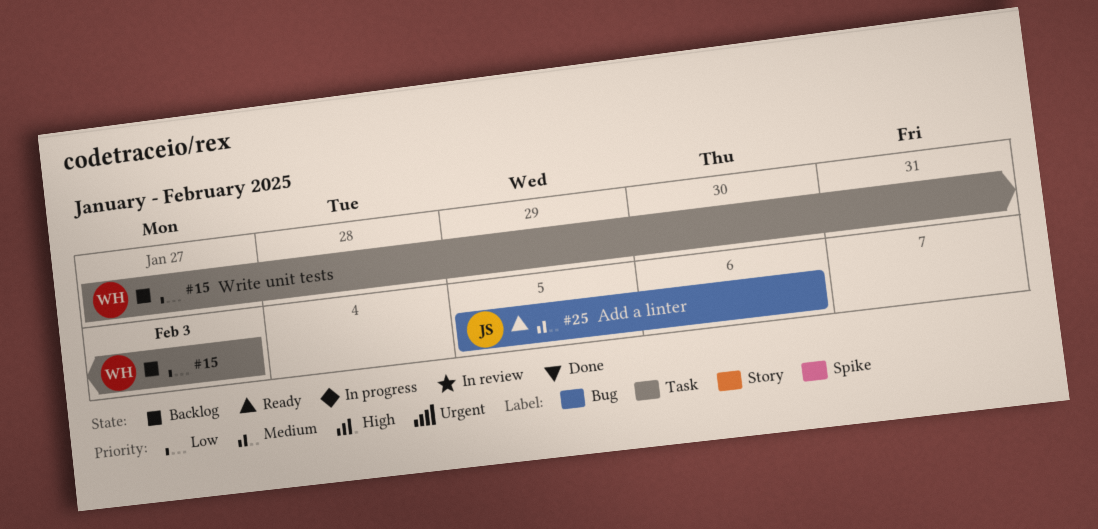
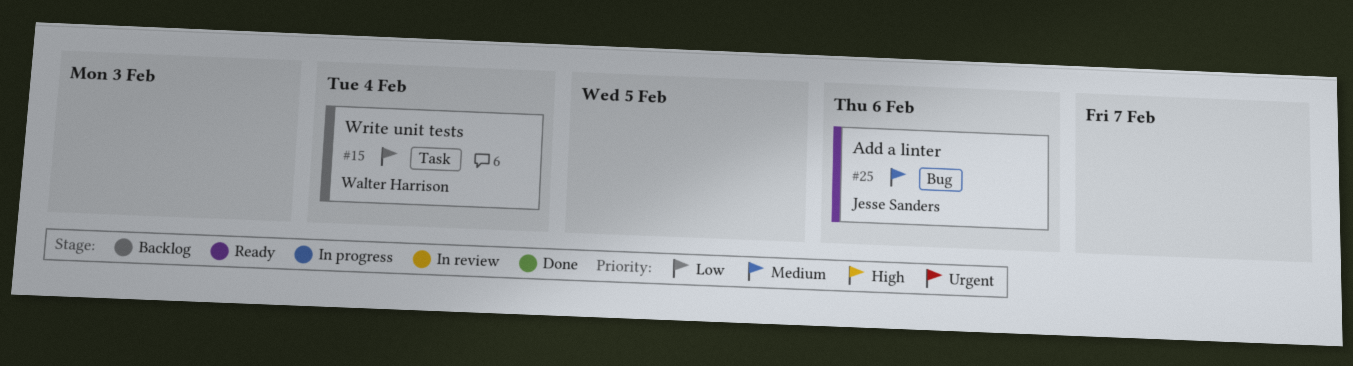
#15, due: Feb 3 -> Feb 4

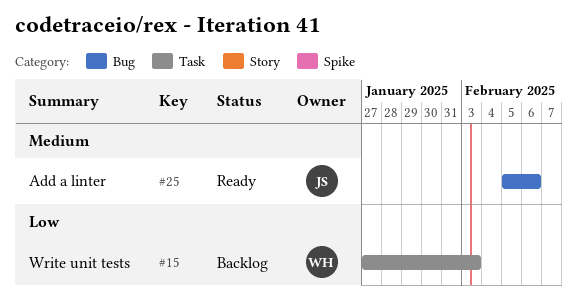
#15, due: Feb 4 -> Feb 3

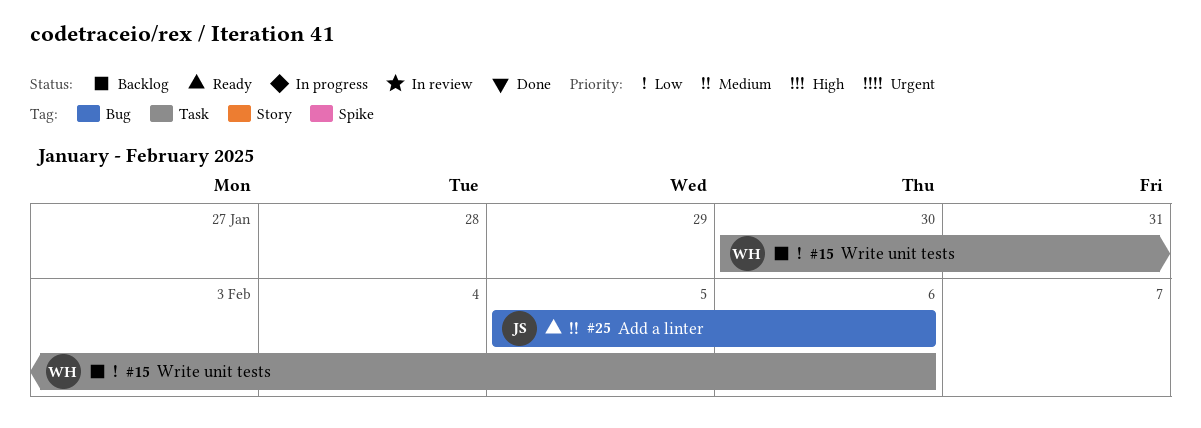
#15, start: Jan 27 -> Jan 30
#15, due: Feb 3 -> Feb 6

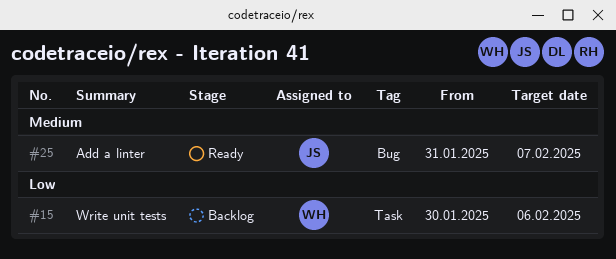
#25, start: Feb 5 -> Jan 31
#25, due: Feb 6 -> Feb 7

